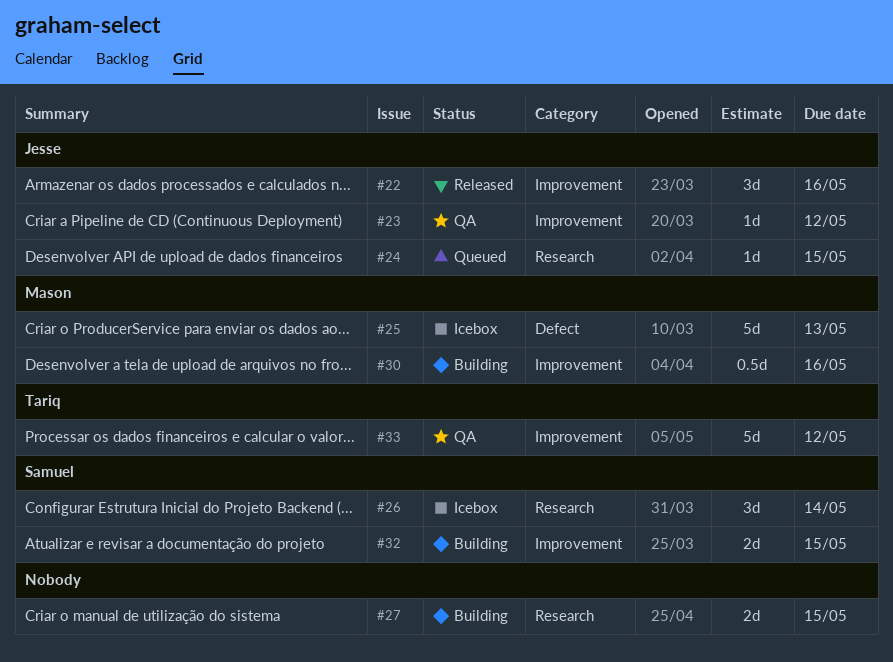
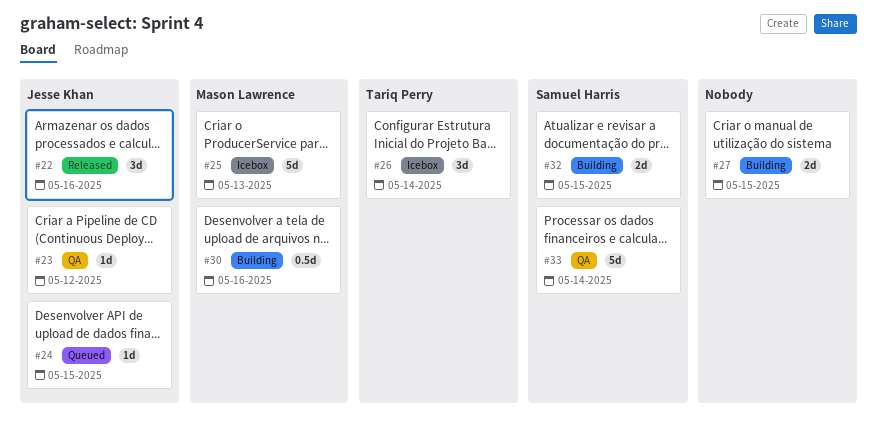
#26, owner: Samuel Harris -> Tariq Perry
#33, owner: Tariq Perry -> Samuel Harris
#33, due: May 12 -> May 14

